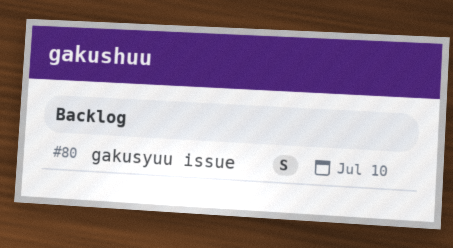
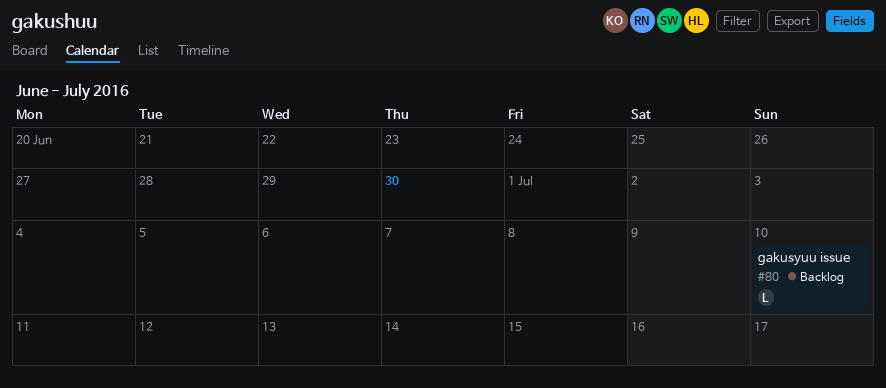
#80, estimate: S -> L

